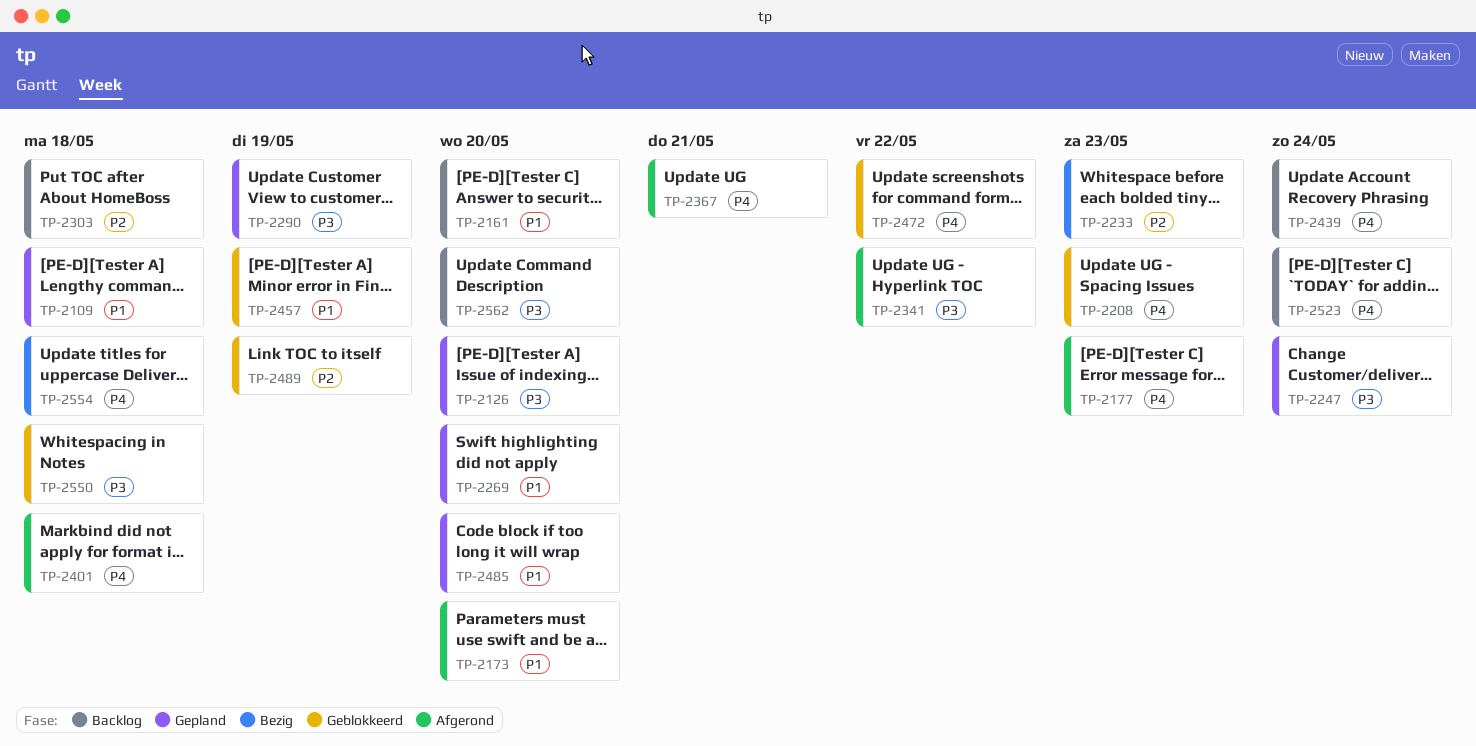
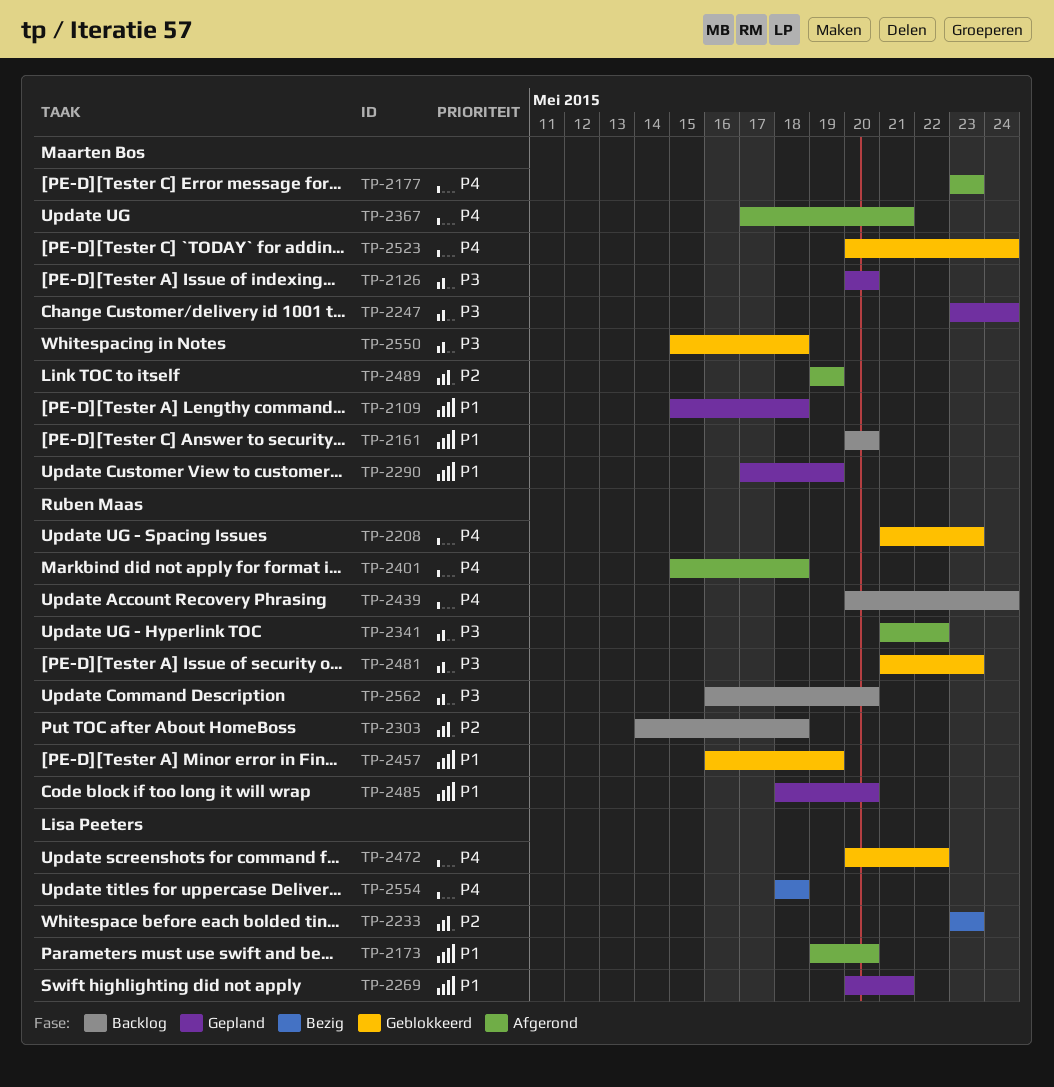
TP-2269, due: May 20 -> May 21
TP-2290, priority: P3 -> P1
TP-2481: none -> present
TP-2489, status: Geblokkeerd -> Afgerond
TP-2523, status: Backlog -> Geblokkeerd

